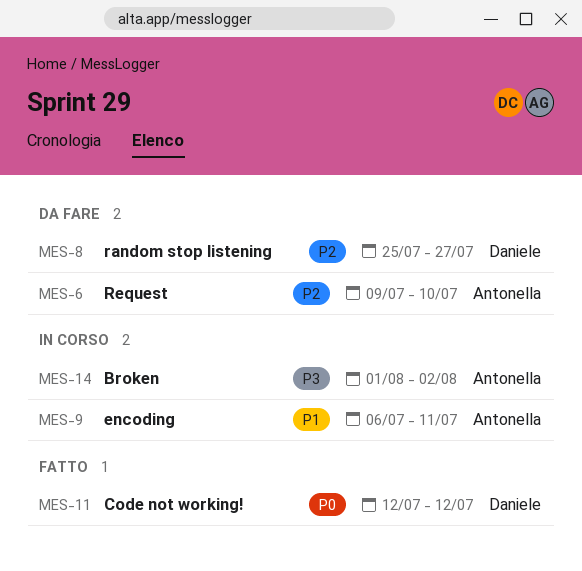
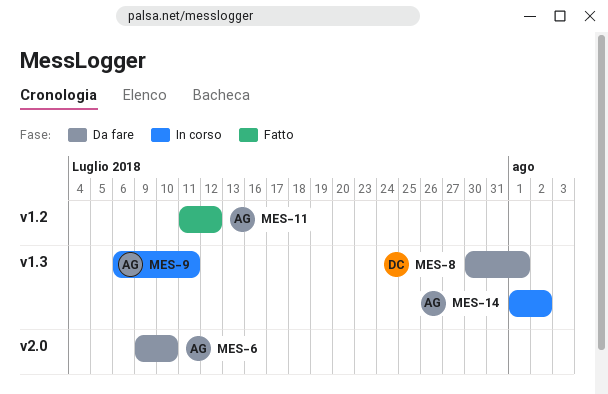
MES-8, start: Jul 25 -> Jul 30
MES-8, due: Jul 27 -> Aug 1
MES-11, owner: Daniele -> Antonella
MES-11, start: Jul 12 -> Jul 11

